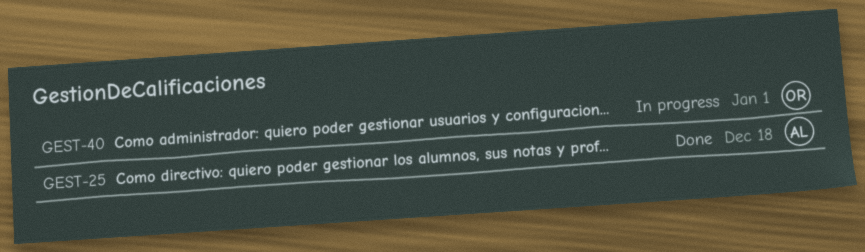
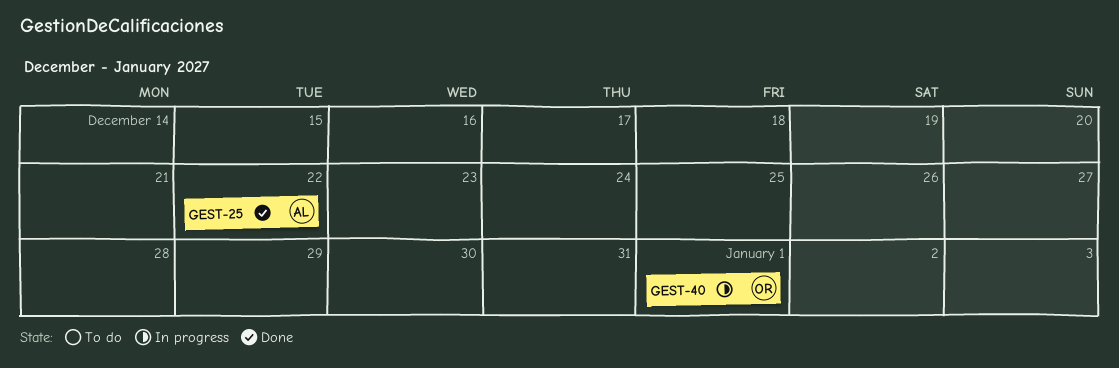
GEST-25, due: Dec 18 -> Dec 22

